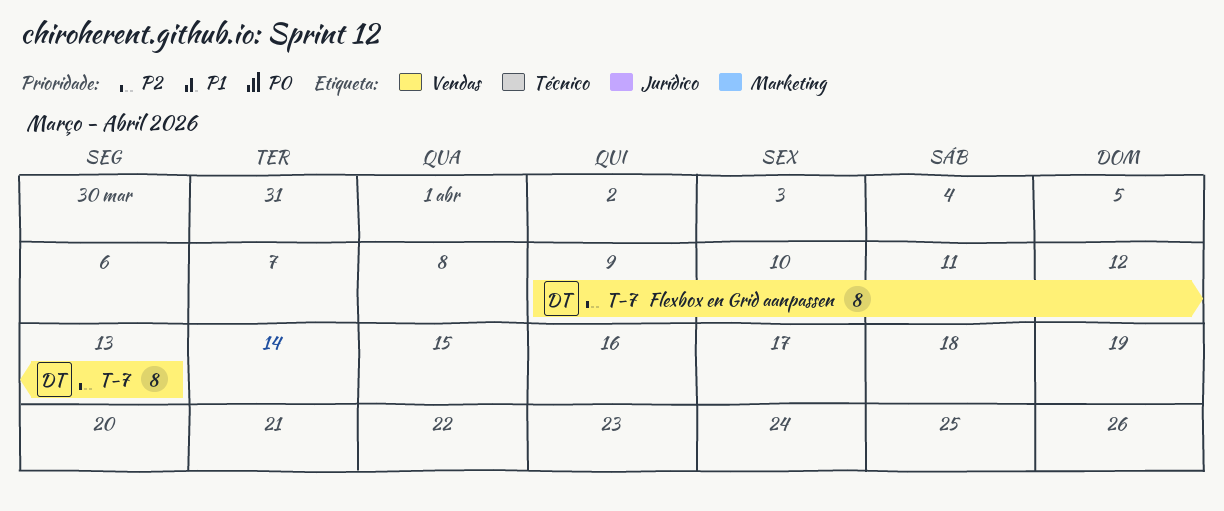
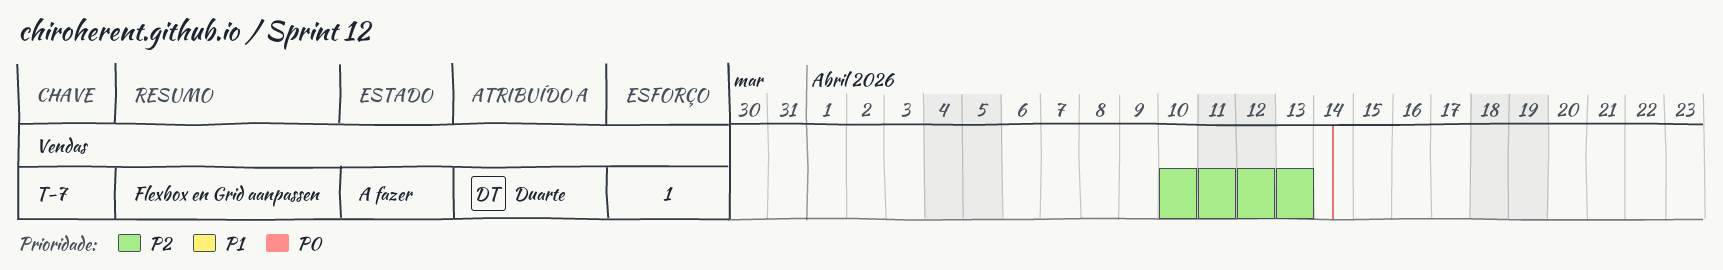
T-7, estimate: 8 -> 1
T-7, start: Apr 9 -> Apr 10

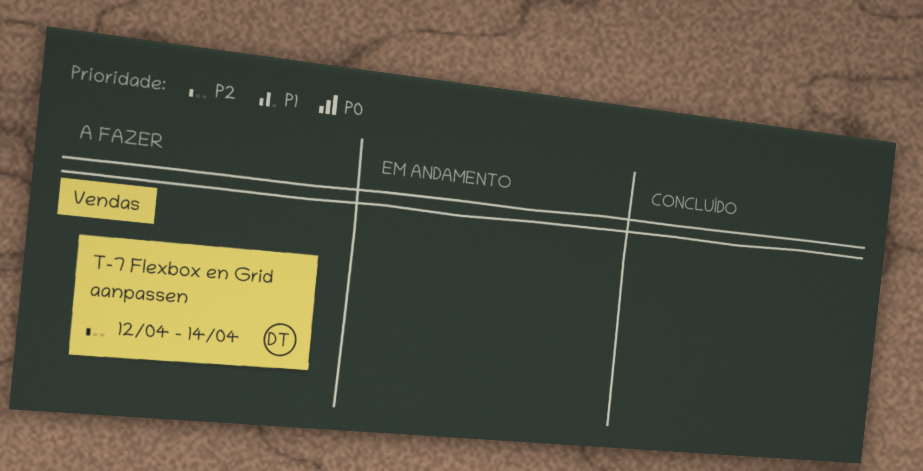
T-7, start: Apr 10 -> Apr 12
T-7, due: Apr 13 -> Apr 14

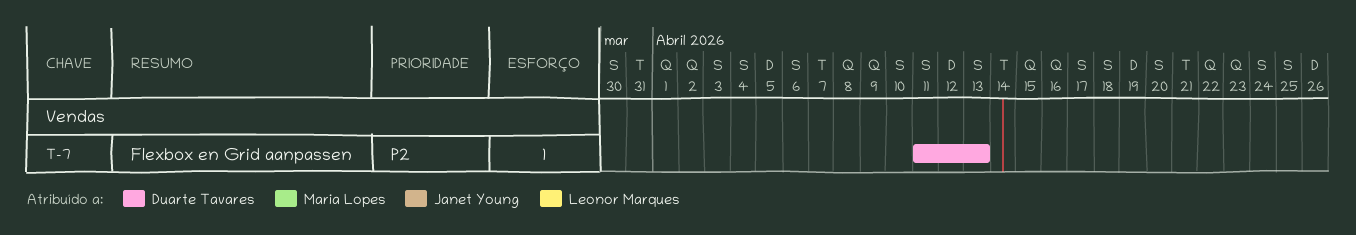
T-7, start: Apr 12 -> Apr 11
T-7, due: Apr 14 -> Apr 13

